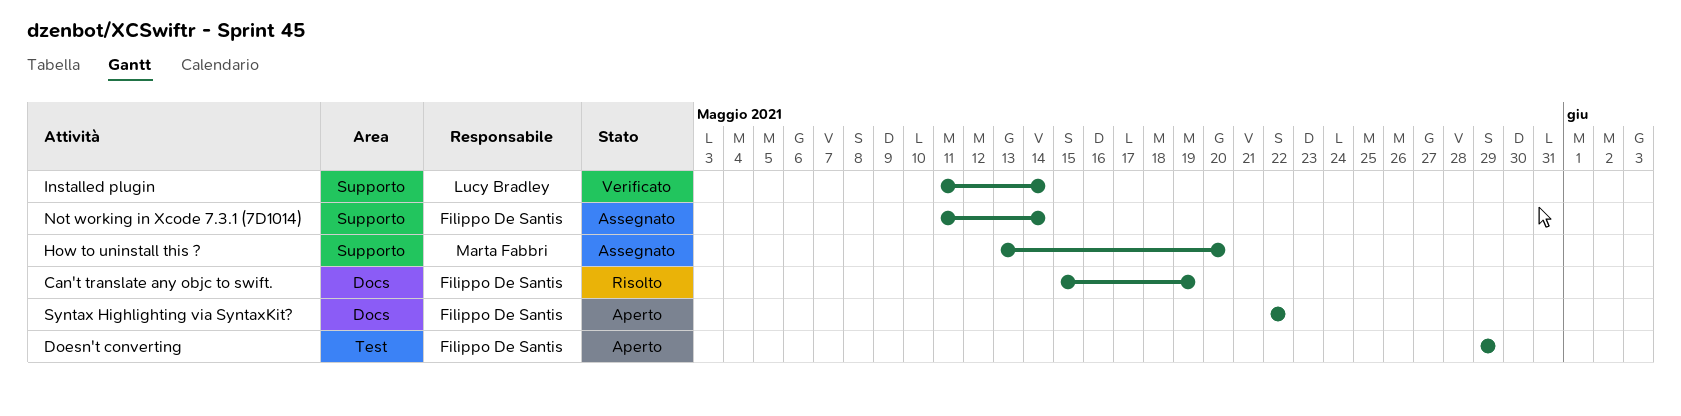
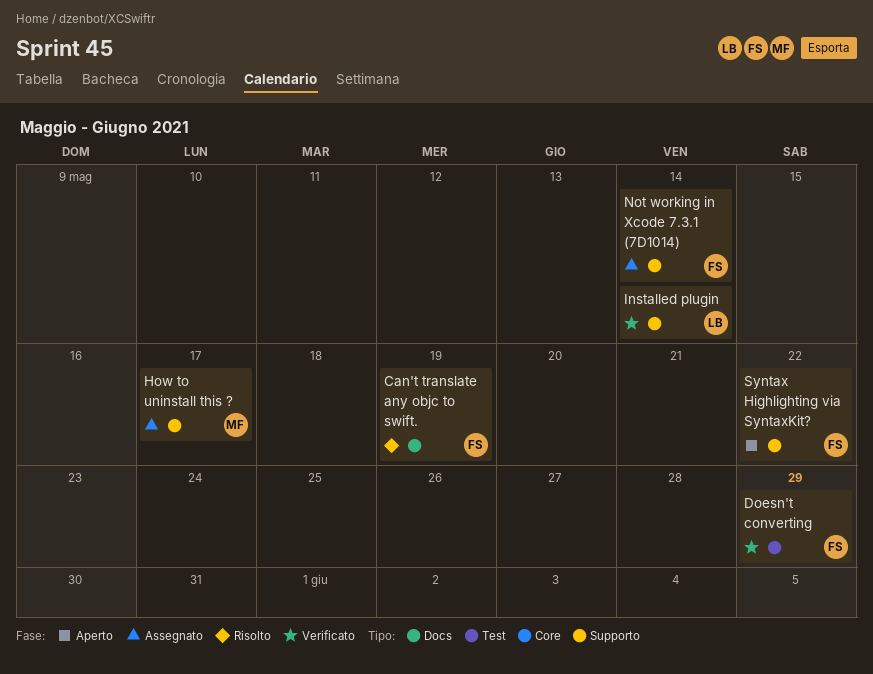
Doesn't converting, status: Aperto -> Verificato
How to uninstall this ?, due: May 20 -> May 17
Syntax Highlighting via SyntaxKit?, label: Docs -> Supporto

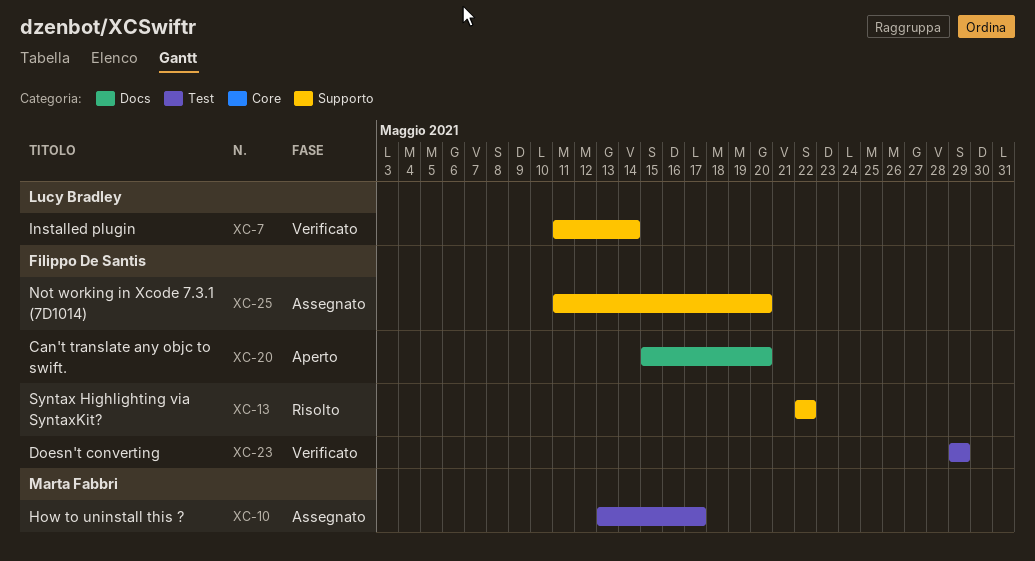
Can't translate any objc to swift., status: Risolto -> Aperto
Can't translate any objc to swift., due: May 19 -> May 20
How to uninstall this ?, label: Supporto -> Test
Not working in Xcode 7.3.1 (7D1014), due: May 14 -> May 20
Syntax Highlighting via SyntaxKit?, status: Aperto -> Risolto

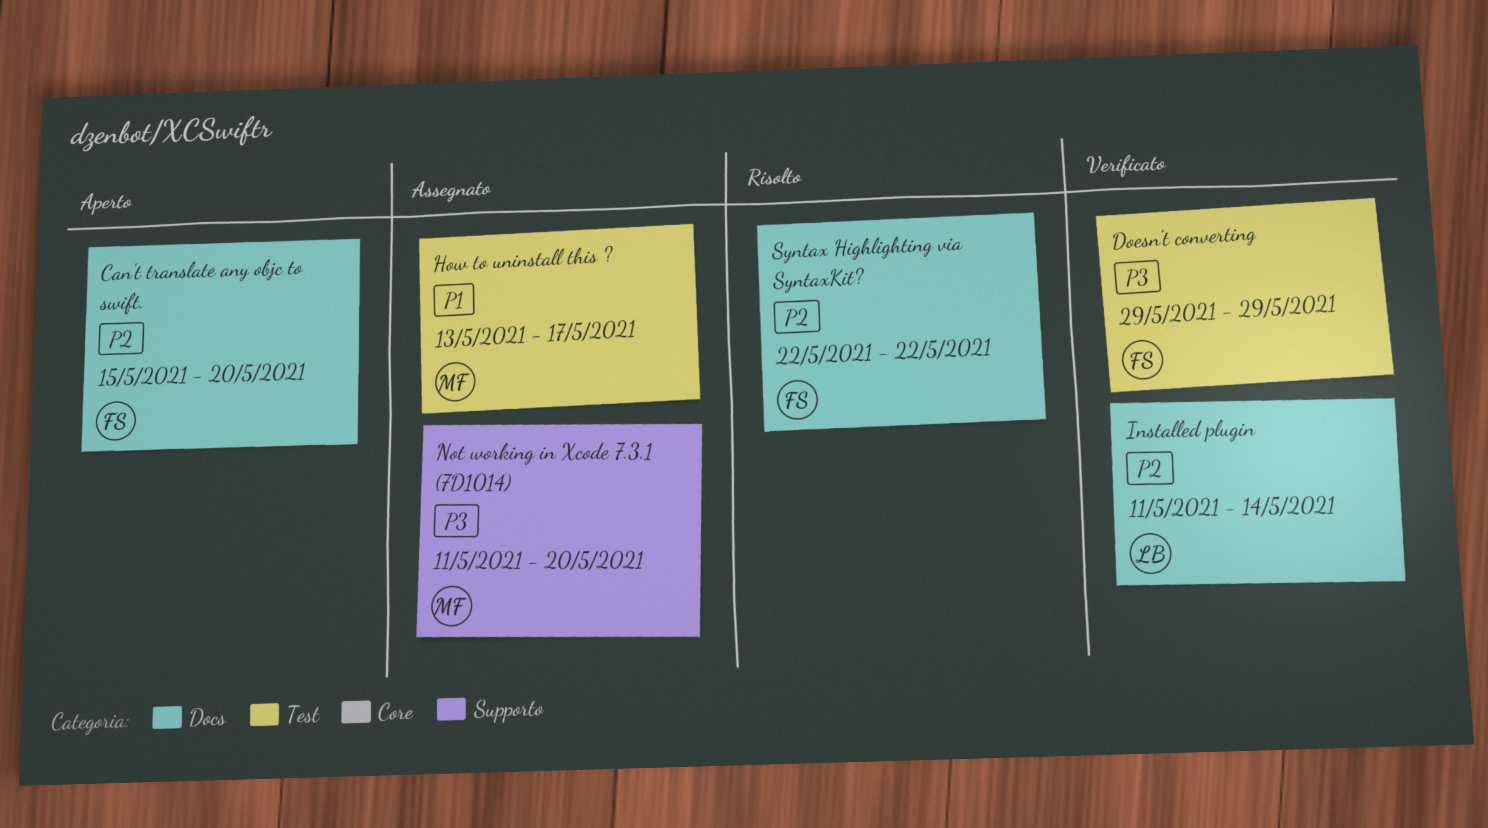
Installed plugin, label: Supporto -> Docs
Not working in Xcode 7.3.1 (7D1014), owner: Filippo De Santis -> Marta Fabbri
Syntax Highlighting via SyntaxKit?, label: Supporto -> Docs

